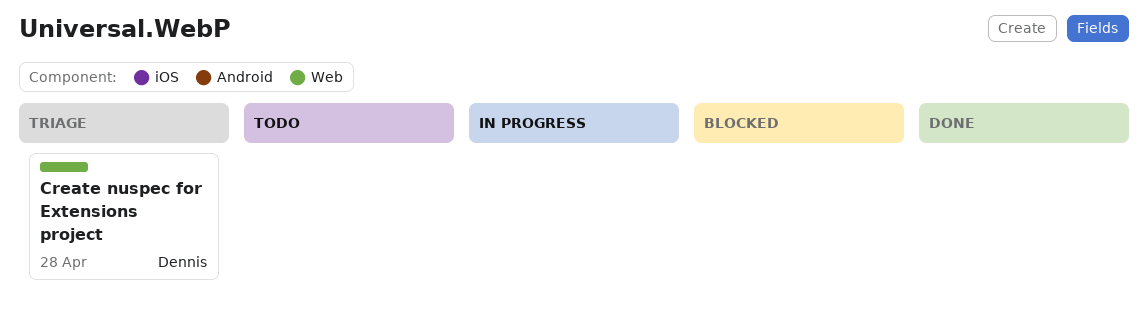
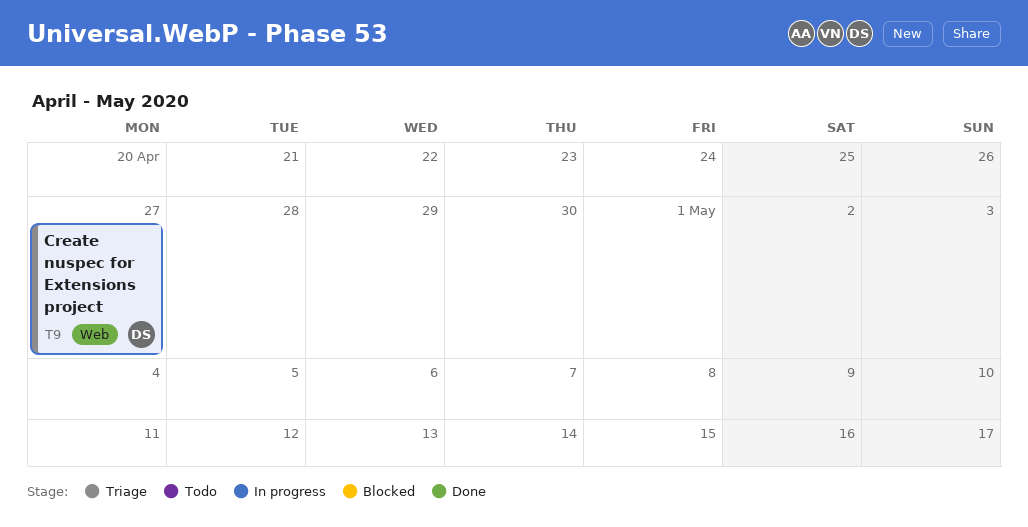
Create nuspec for Extensions project, due: Apr 28 -> Apr 27

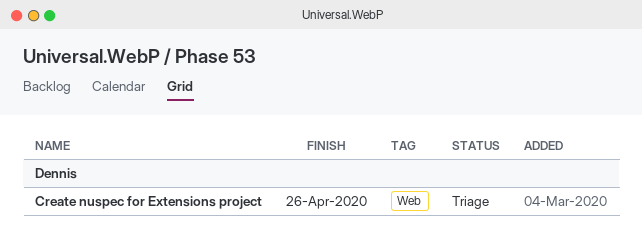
Create nuspec for Extensions project, due: Apr 27 -> Apr 26

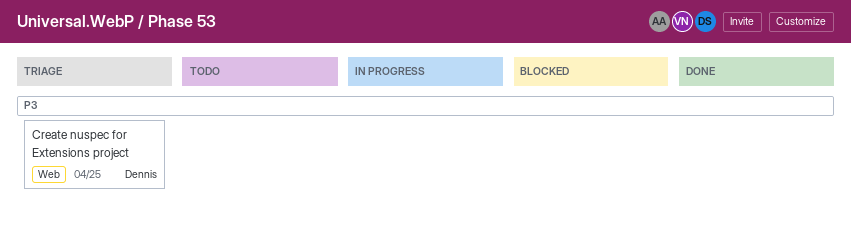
Create nuspec for Extensions project, due: Apr 26 -> Apr 25

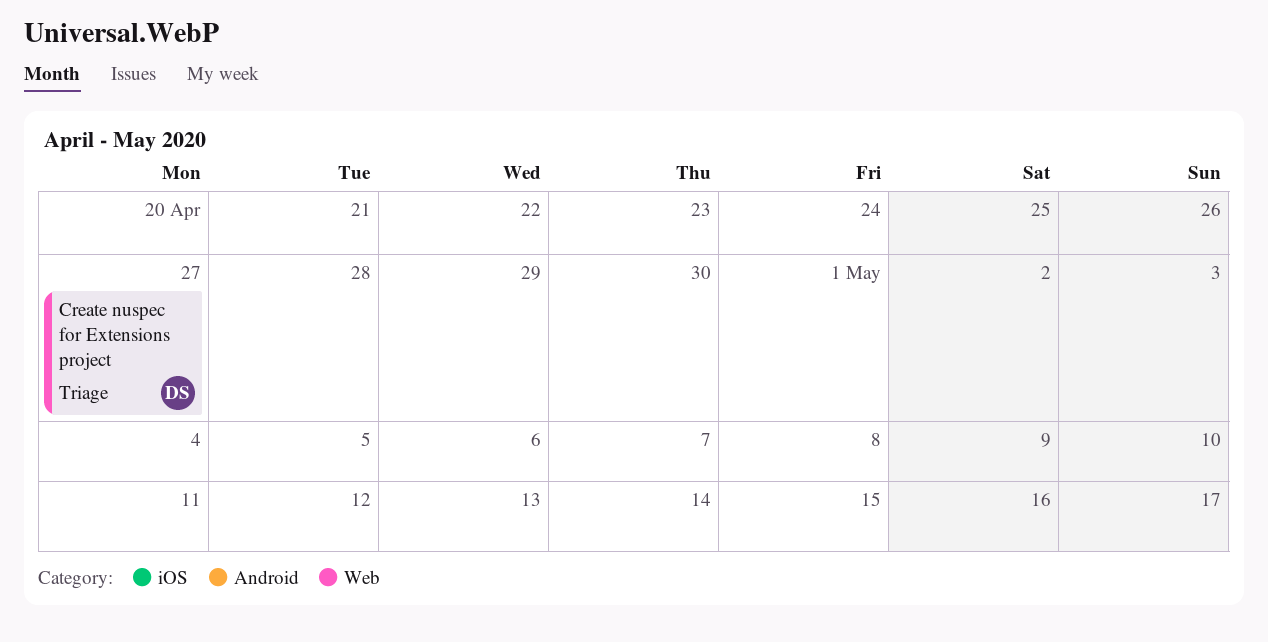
Create nuspec for Extensions project, due: Apr 25 -> Apr 27

